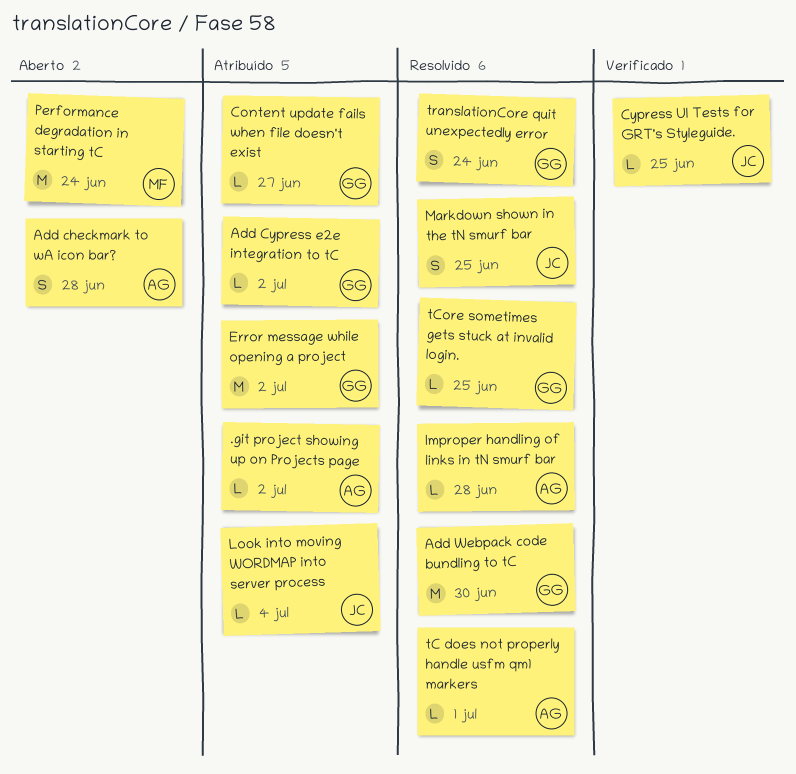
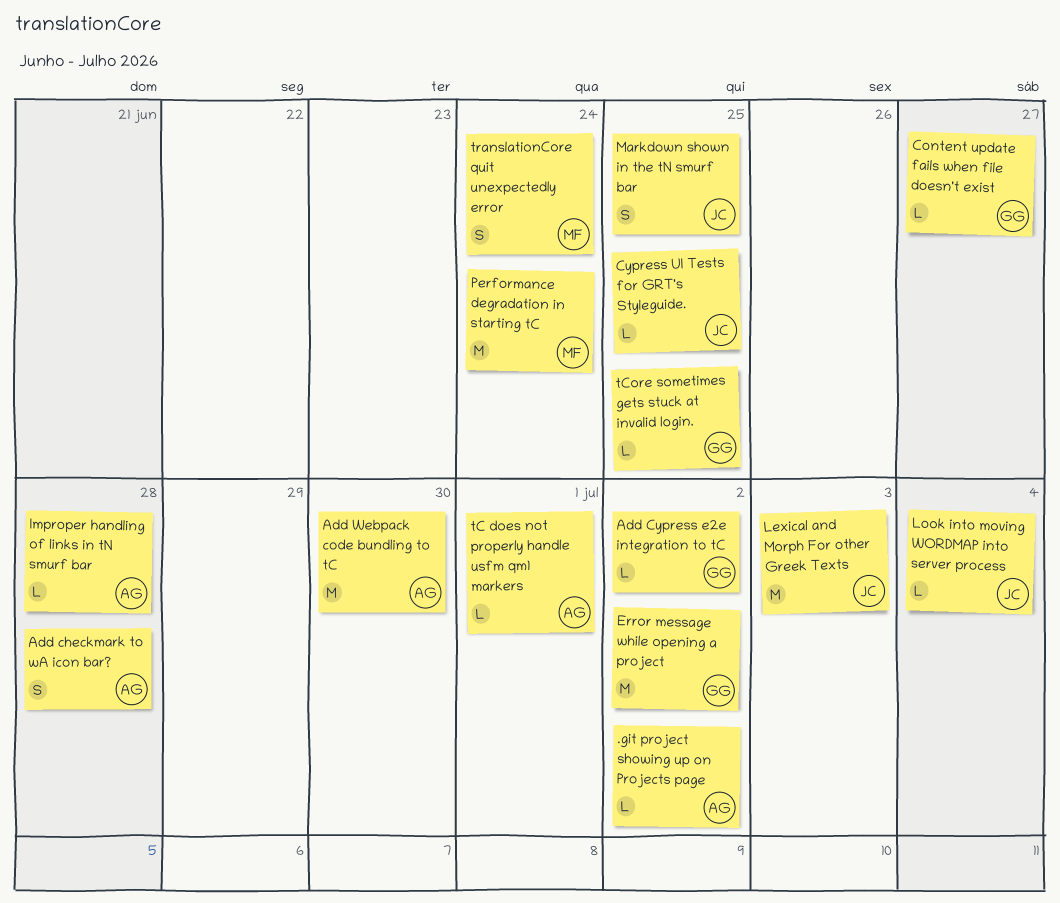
Add Webpack code bundling to tC, owner: GG -> AG
Lexical and Morph For other Greek Texts: none -> present
translationCore quit unexpectedly error, owner: GG -> MF

